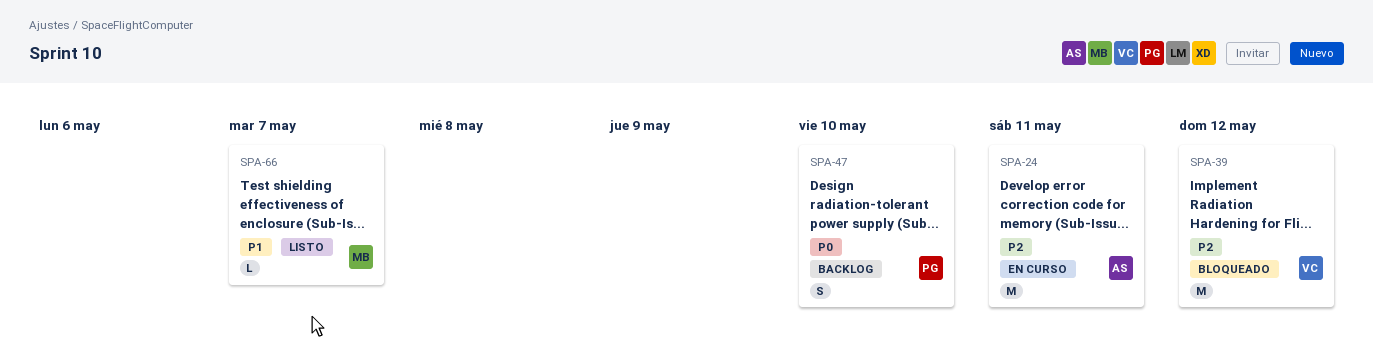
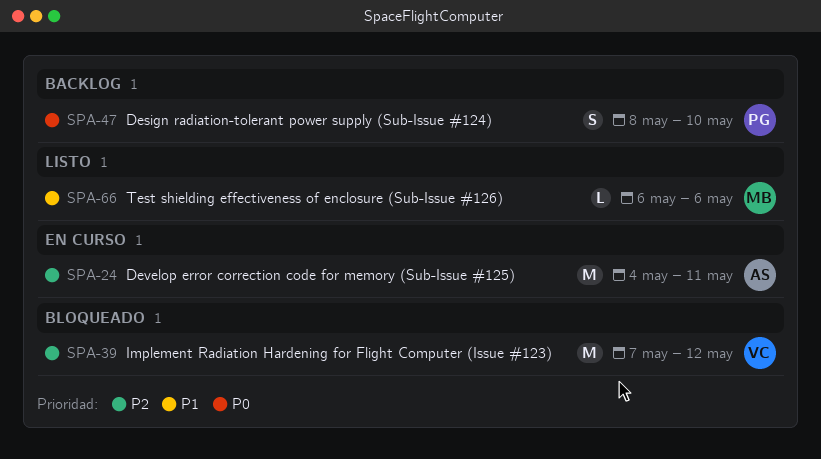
SPA-66, due: May 7 -> May 6

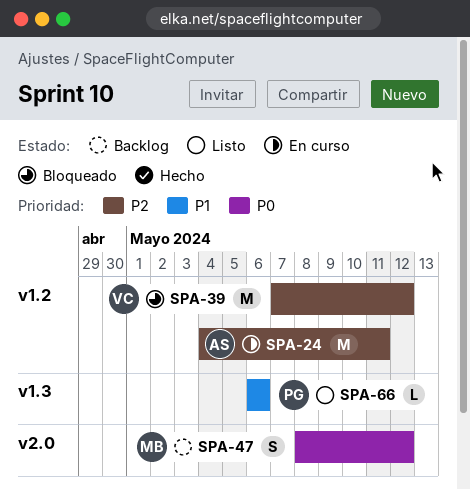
SPA-47, owner: PG -> MB
SPA-47, due: May 10 -> May 12
SPA-66, owner: MB -> PG

